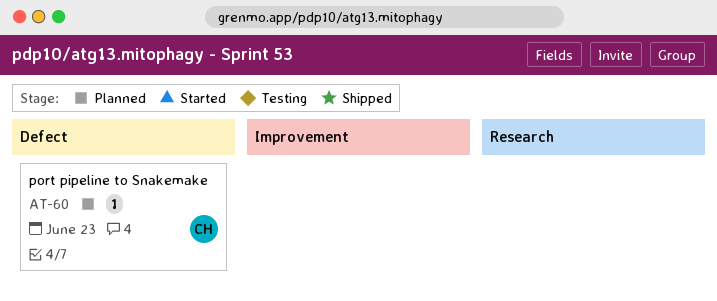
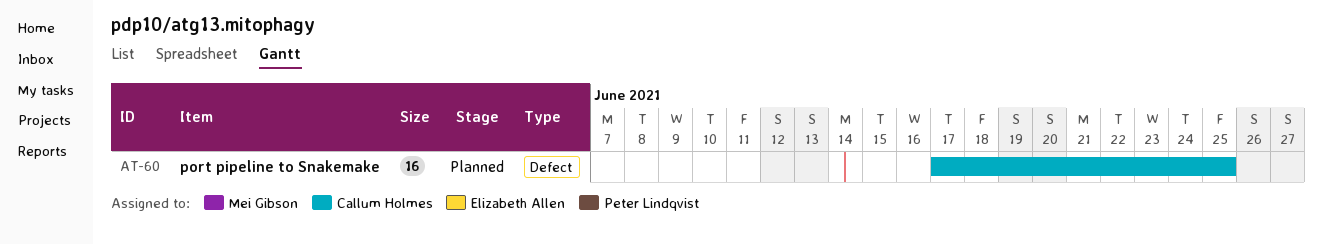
AT-60, estimate: 1 -> 16
AT-60, due: Jun 23 -> Jun 25

